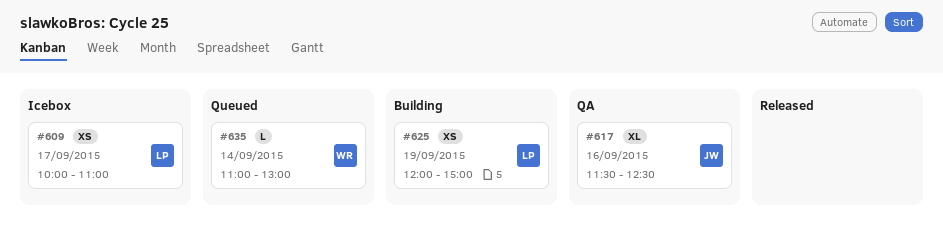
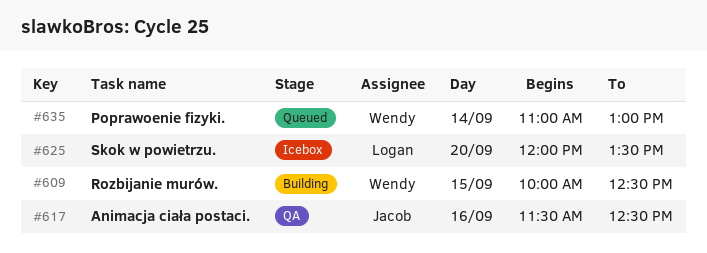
#609, status: Icebox -> Building
#609, owner: Logan -> Wendy
#609, day: Sep 17 -> Sep 15
#609, ends: 11:00 -> 12:30
#625, status: Building -> Icebox
#625, day: Sep 19 -> Sep 20
#625, ends: 15:00 -> 13:30

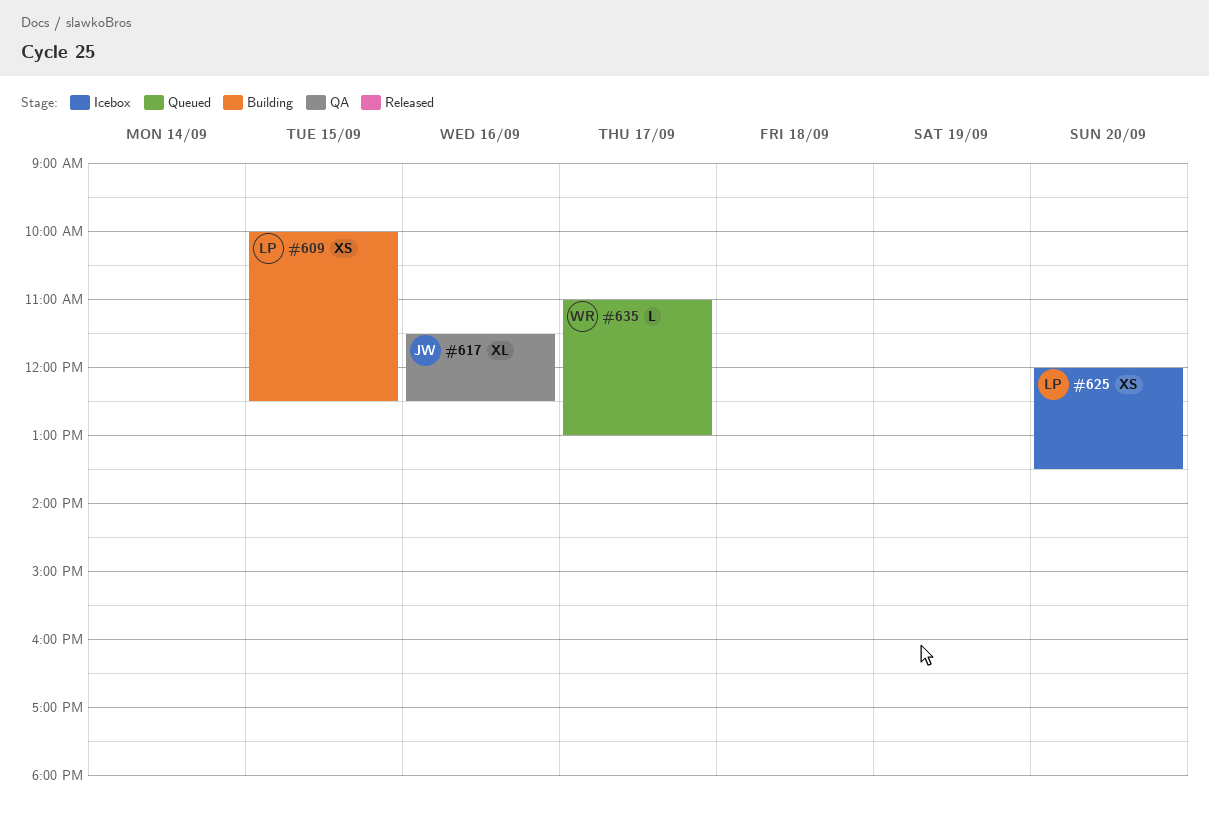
#609, owner: Wendy -> Logan
#635, day: Sep 14 -> Sep 17

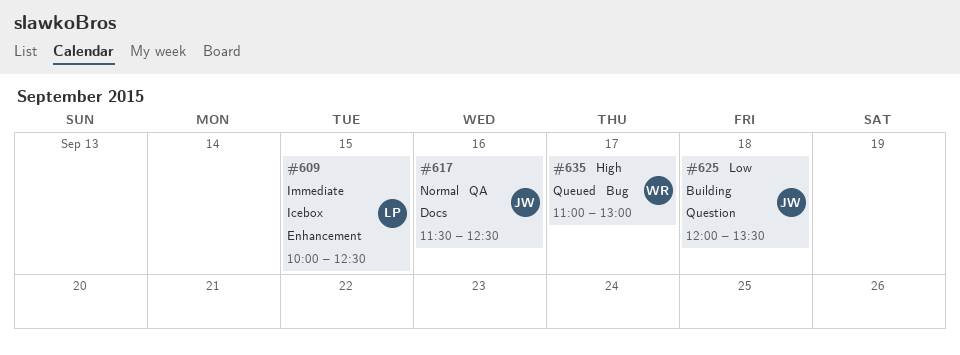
#609, status: Building -> Icebox
#625, status: Icebox -> Building
#625, owner: LP -> JW
#625, day: Sep 20 -> Sep 18

